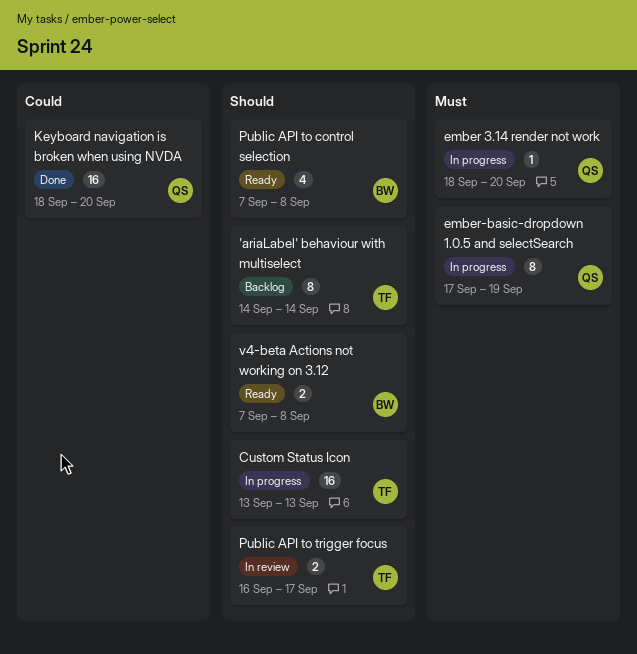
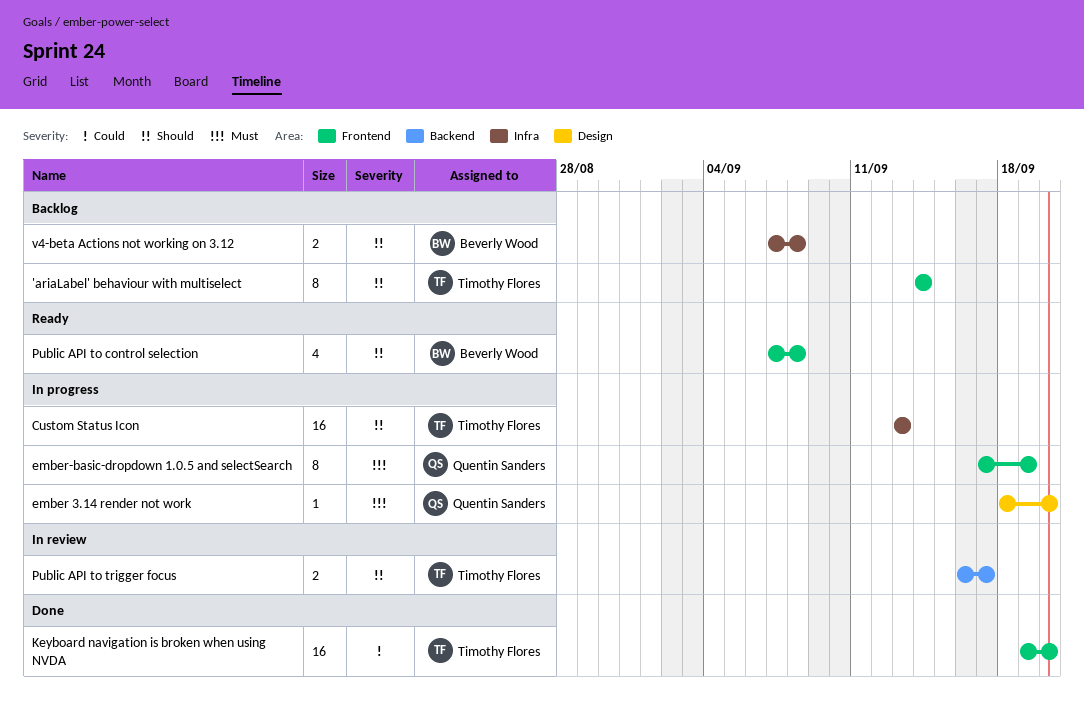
Keyboard navigation is broken when using NVDA, owner: Quentin Sanders -> Timothy Flores
Keyboard navigation is broken when using NVDA, start: Sep 18 -> Sep 19
v4-beta Actions not working on 3.12, status: Ready -> Backlog

